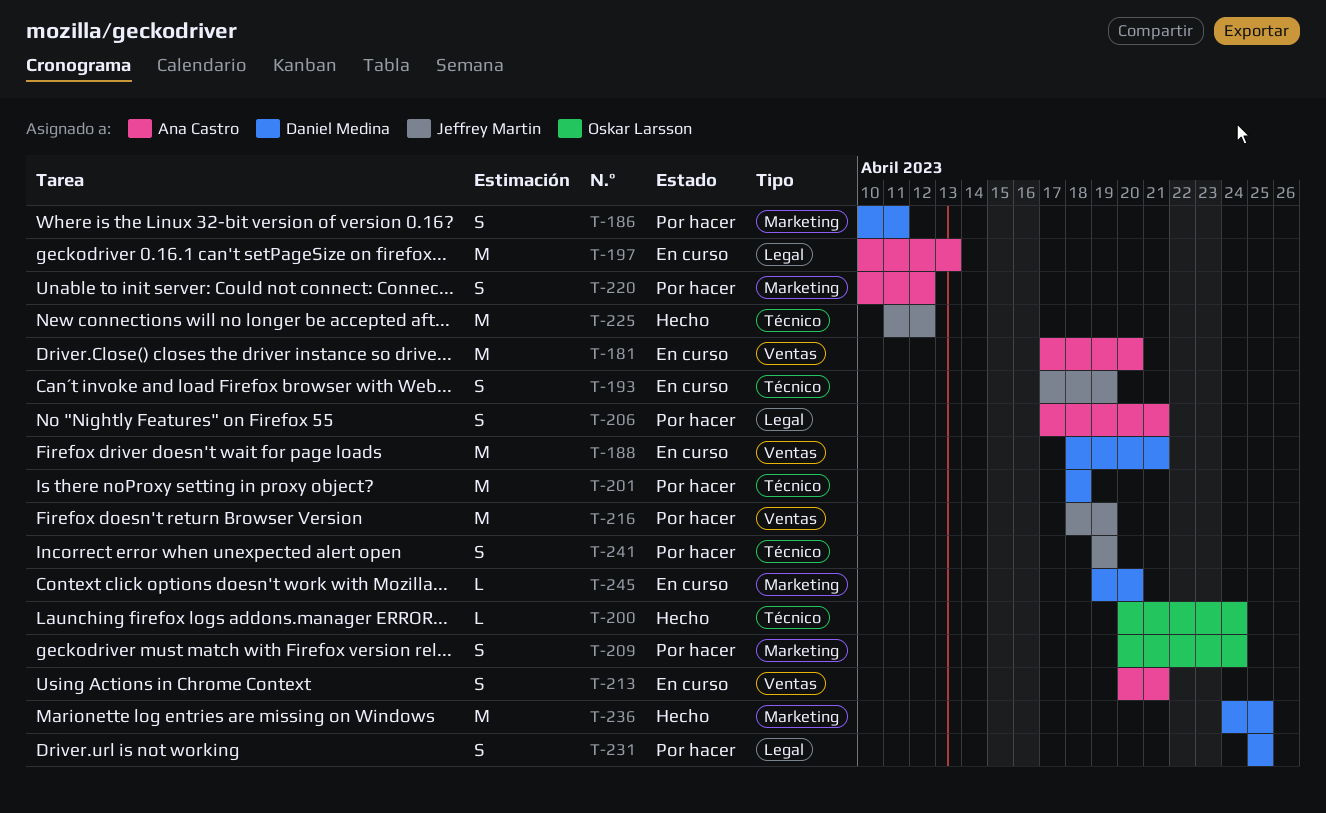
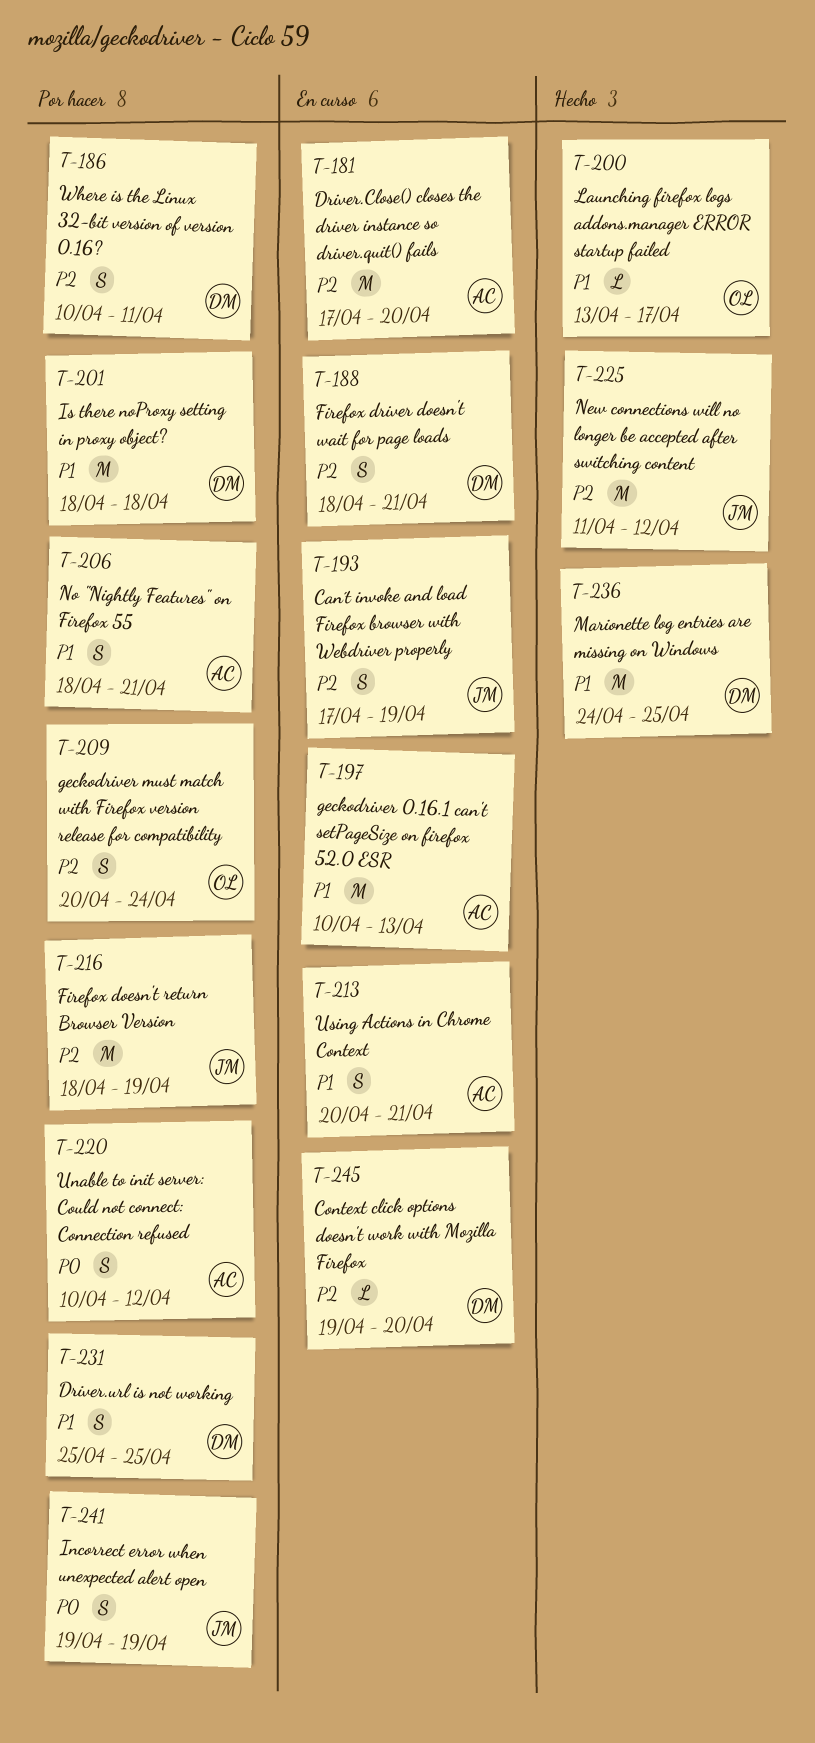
T-188, estimate: M -> S
T-200, start: Apr 20 -> Apr 13
T-200, due: Apr 24 -> Apr 17
T-206, start: Apr 17 -> Apr 18

